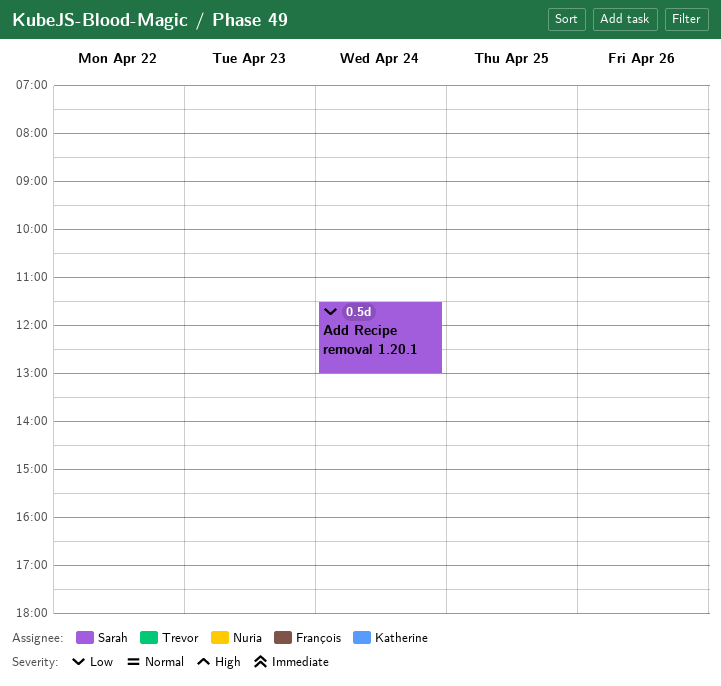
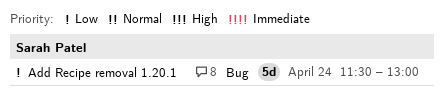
Add Recipe removal 1.20.1, estimate: 0.5d -> 5d

